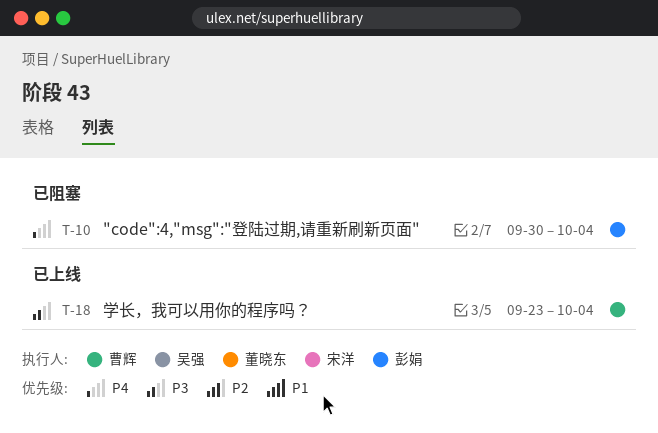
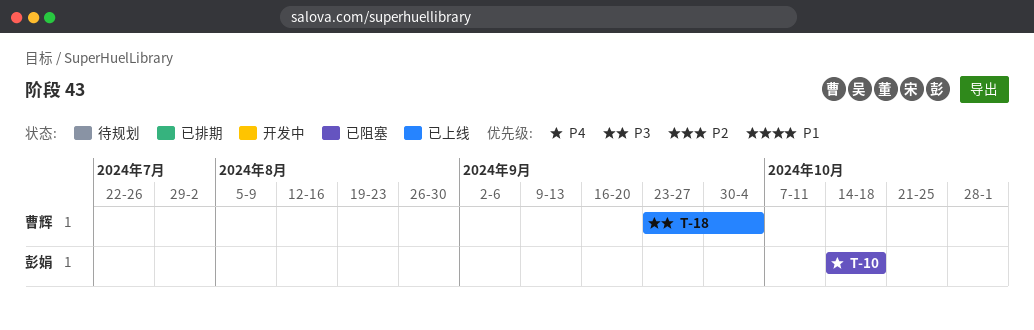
T-10, start: Sep 30 -> Oct 14
T-10, due: Oct 4 -> Oct 18

